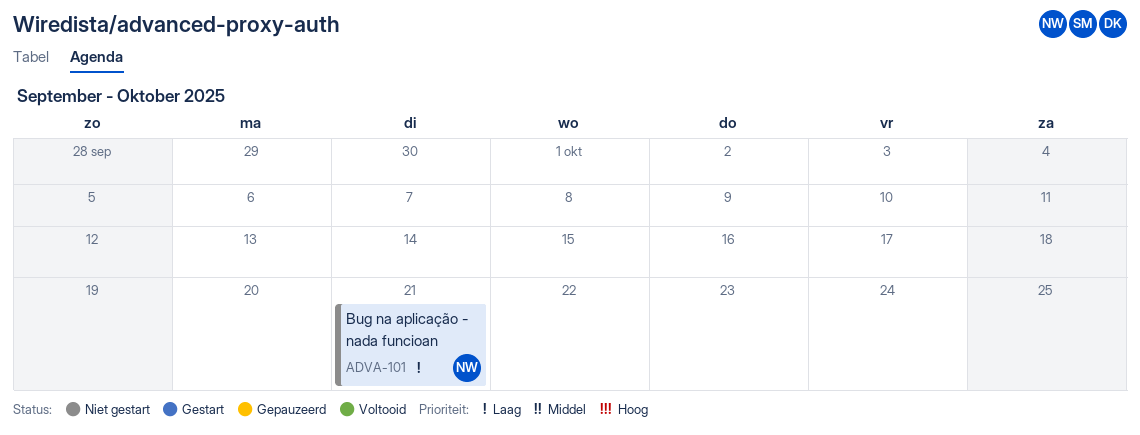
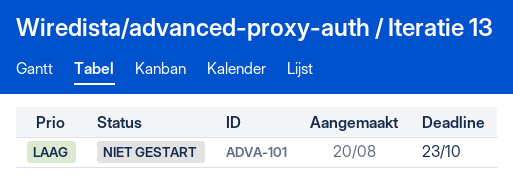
ADVA-101, due: Oct 21 -> Oct 23

